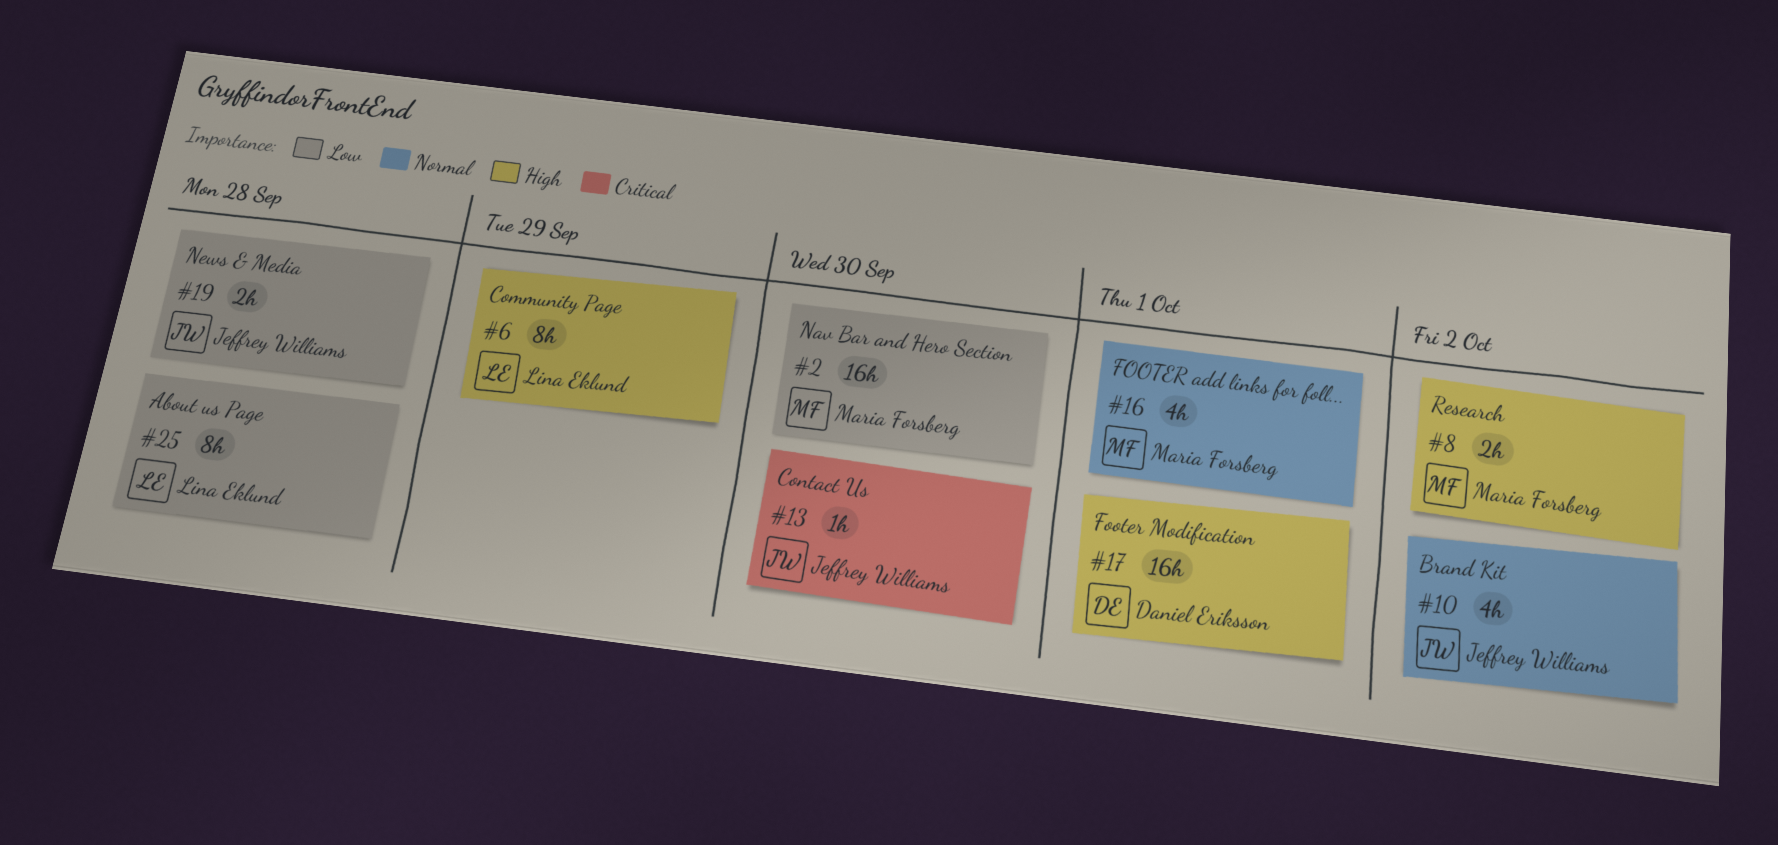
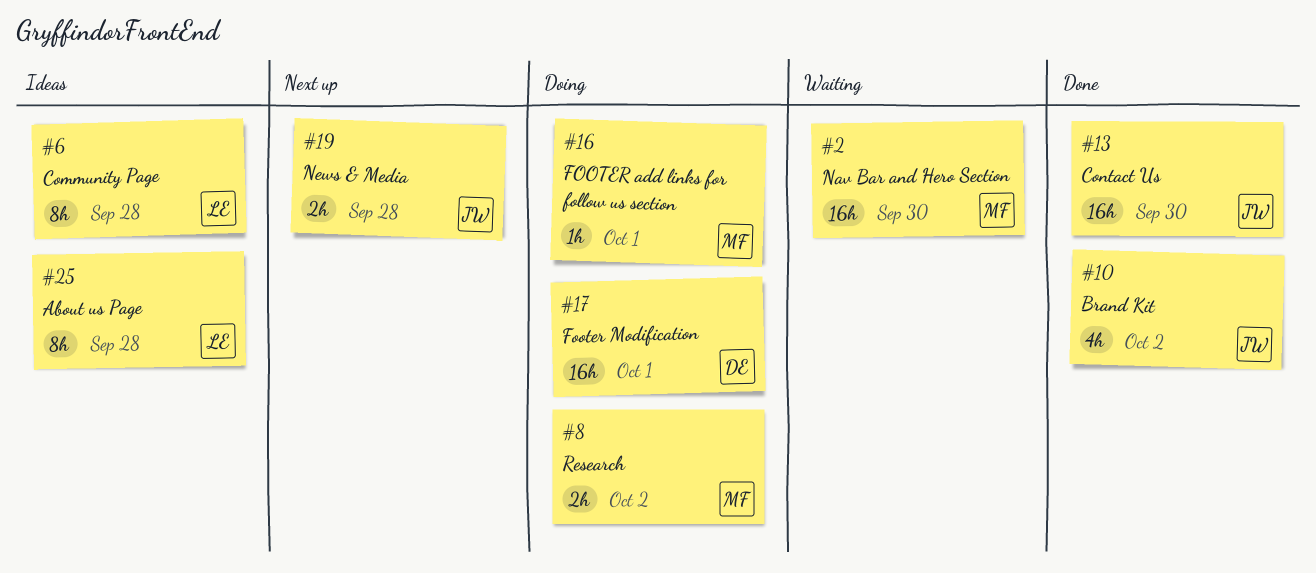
#6, due: Sep 29 -> Sep 28
#13, estimate: 1h -> 16h
#16, estimate: 4h -> 1h

